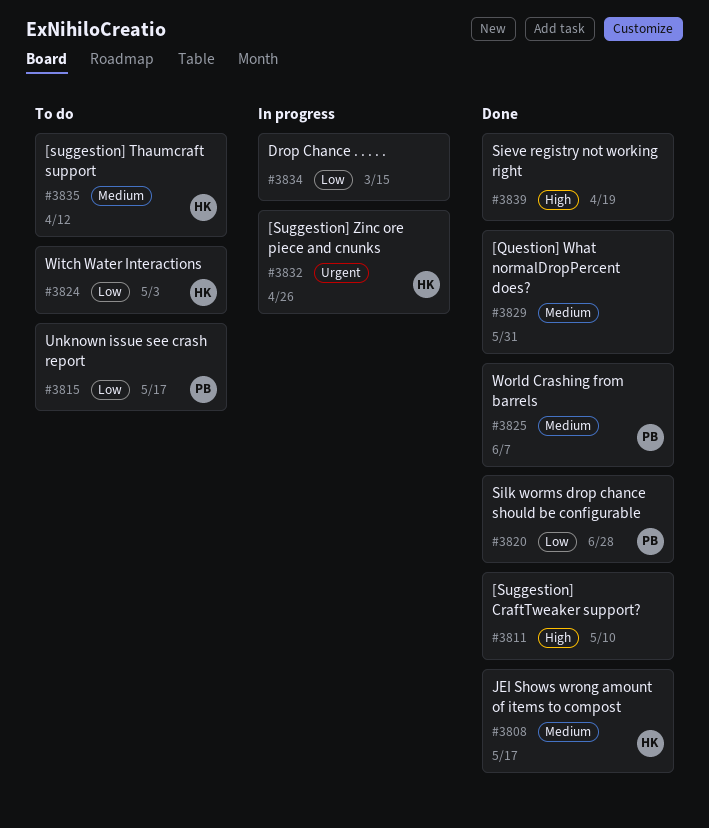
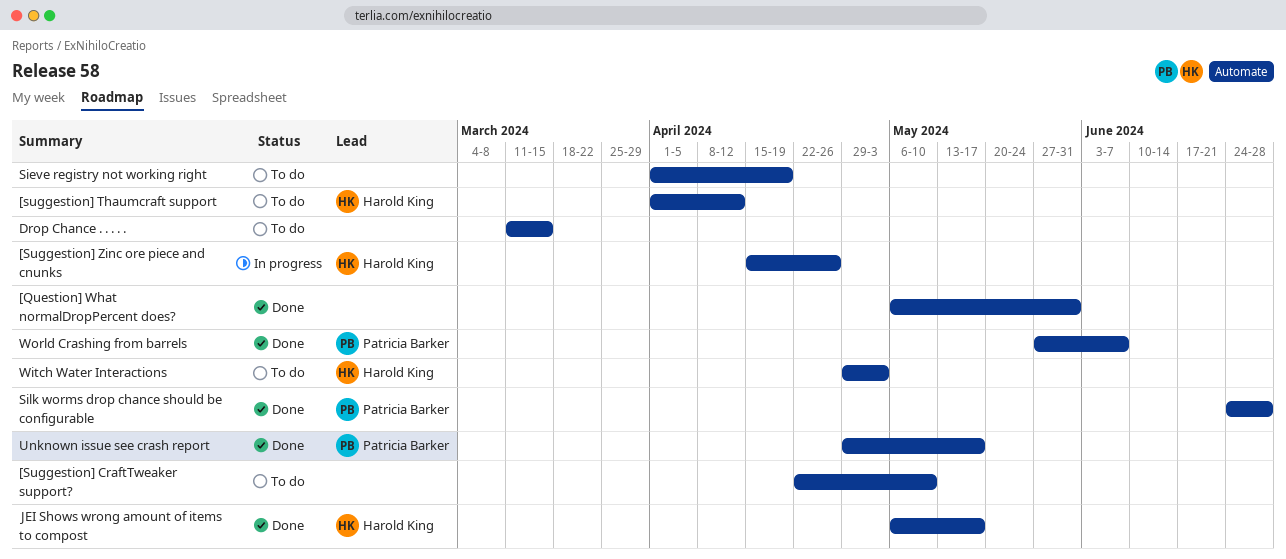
[Suggestion] CraftTweaker support?, status: Done -> To do
Drop Chance . . . . ., status: In progress -> To do
Sieve registry not working right, status: Done -> To do
Unknown issue see crash report, status: To do -> Done

